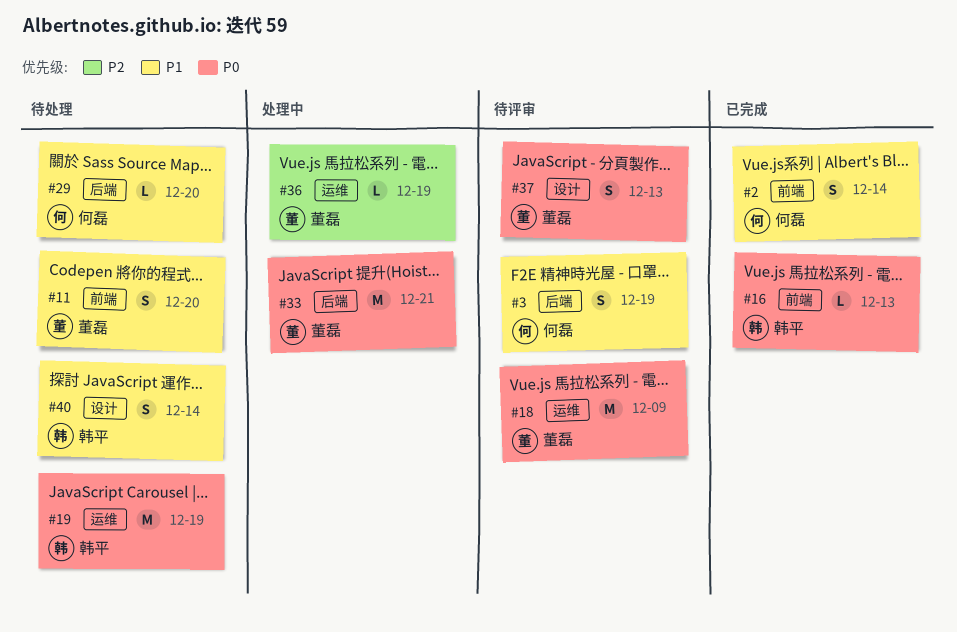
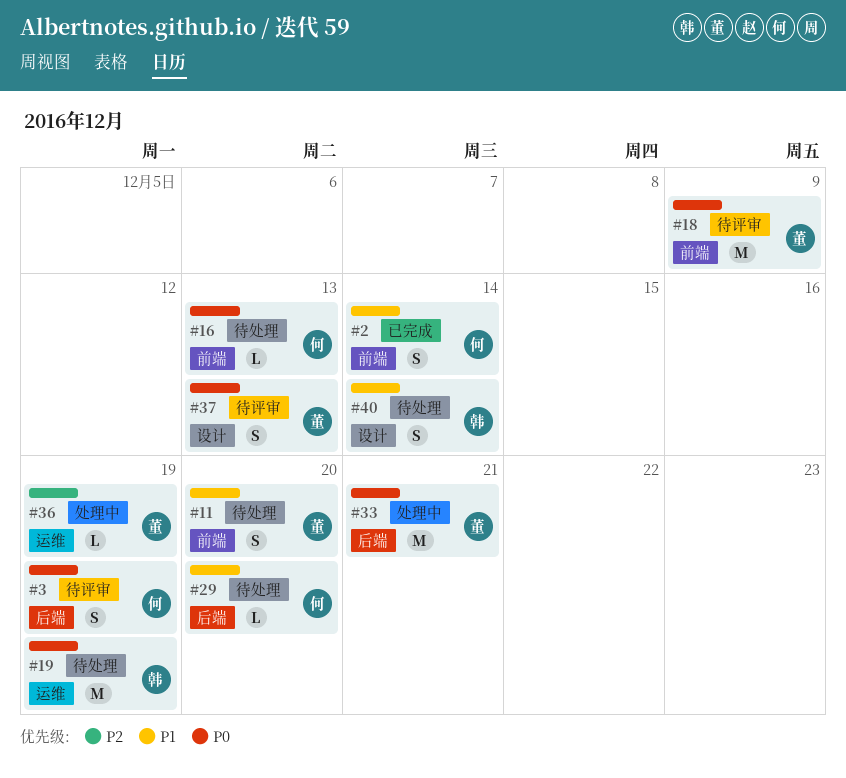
#3, priority: P1 -> P0
#16, status: 已完成 -> 待处理
#16, owner: 韩平 -> 何磊
#18, label: 运维 -> 前端

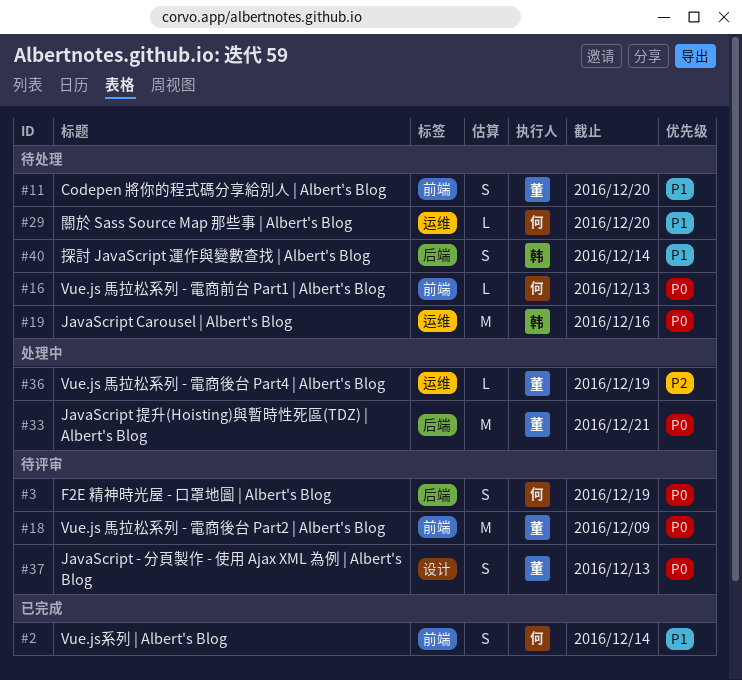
#19, due: Dec 19 -> Dec 16
#29, label: 后端 -> 运维
#40, label: 设计 -> 后端

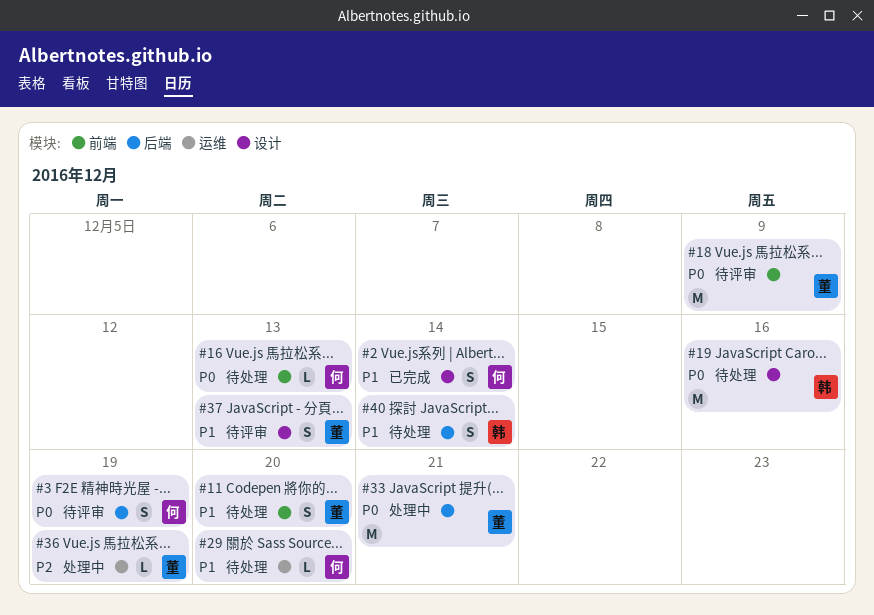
#2, label: 前端 -> 设计
#19, label: 运维 -> 设计
#37, priority: P0 -> P1

